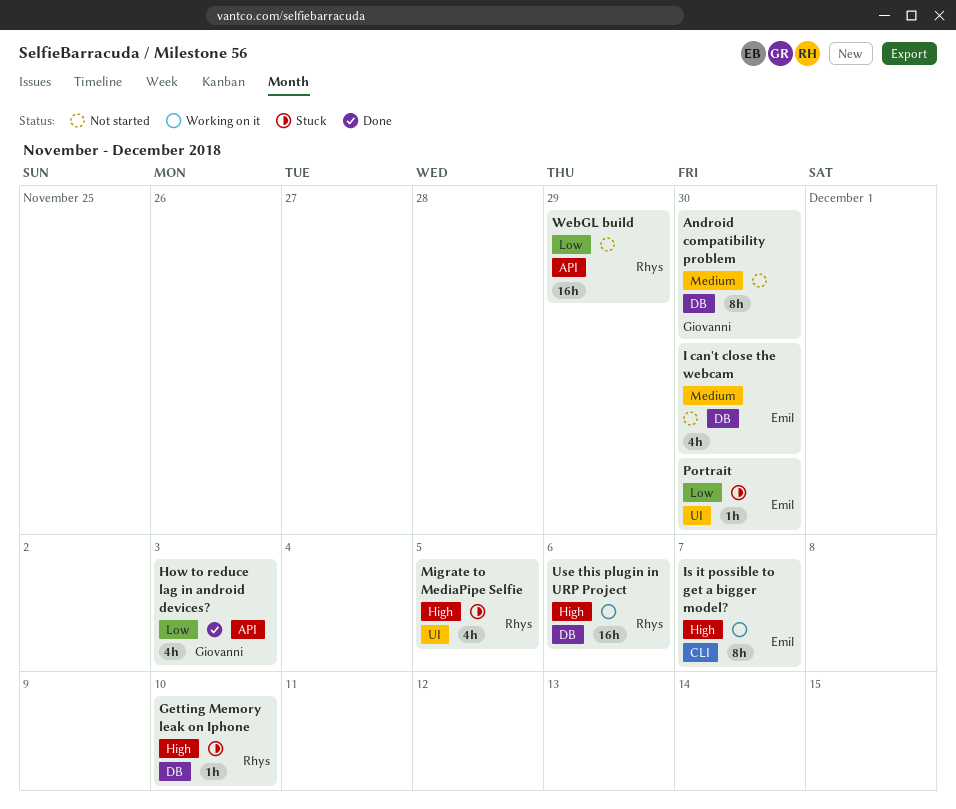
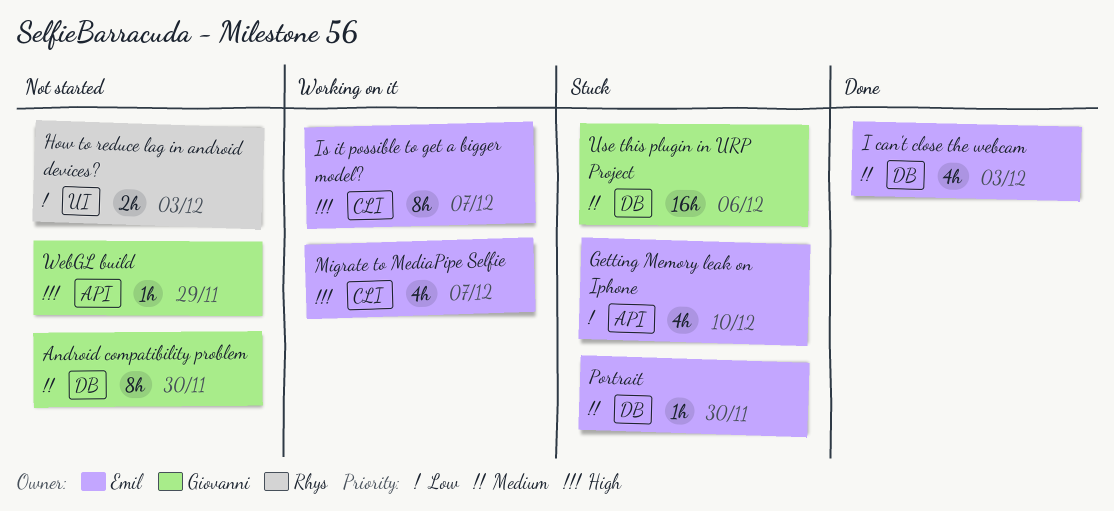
Getting Memory leak on Iphone, owner: Rhys -> Emil
Getting Memory leak on Iphone, priority: High -> Low
Getting Memory leak on Iphone, label: DB -> API
Getting Memory leak on Iphone, estimate: 1h -> 4h
How to reduce lag in android devices?, status: Done -> Not started
How to reduce lag in android devices?, owner: Giovanni -> Rhys
How to reduce lag in android devices?, label: API -> UI
How to reduce lag in android devices?, estimate: 4h -> 2h
I can't close the webcam, status: Not started -> Done
I can't close the webcam, due: Nov 30 -> Dec 3
Migrate to MediaPipe Selfie, status: Stuck -> Working on it
Migrate to MediaPipe Selfie, owner: Rhys -> Emil
Migrate to MediaPipe Selfie, label: UI -> CLI
Migrate to MediaPipe Selfie, due: Dec 5 -> Dec 7
Portrait, priority: Low -> Medium
Portrait, label: UI -> DB
Use this plugin in URP Project, status: Working on it -> Stuck
Use this plugin in URP Project, owner: Rhys -> Giovanni
Use this plugin in URP Project, priority: High -> Medium
WebGL build, owner: Rhys -> Giovanni
WebGL build, priority: Low -> High
WebGL build, estimate: 16h -> 1h

